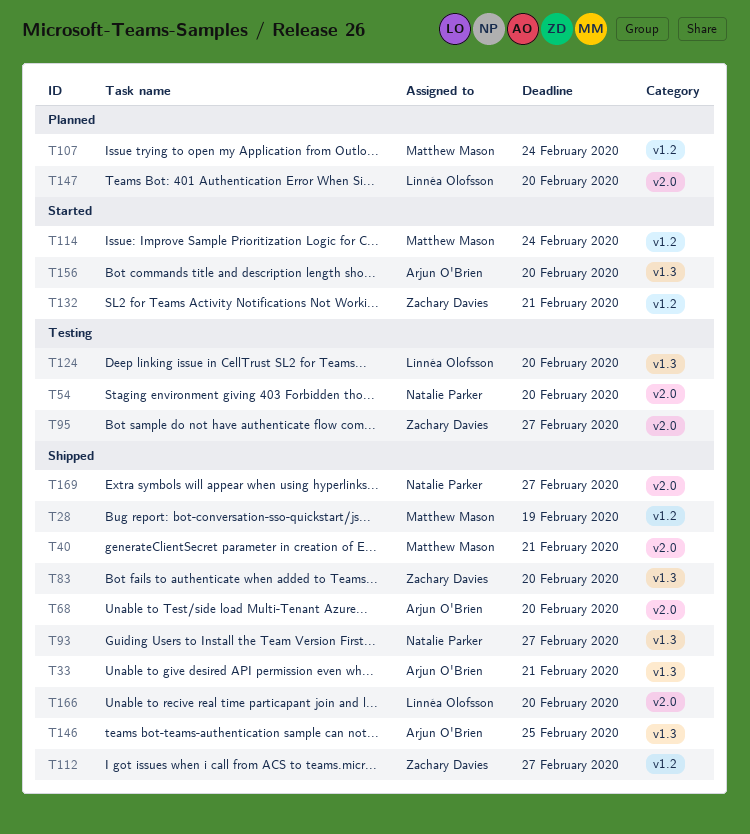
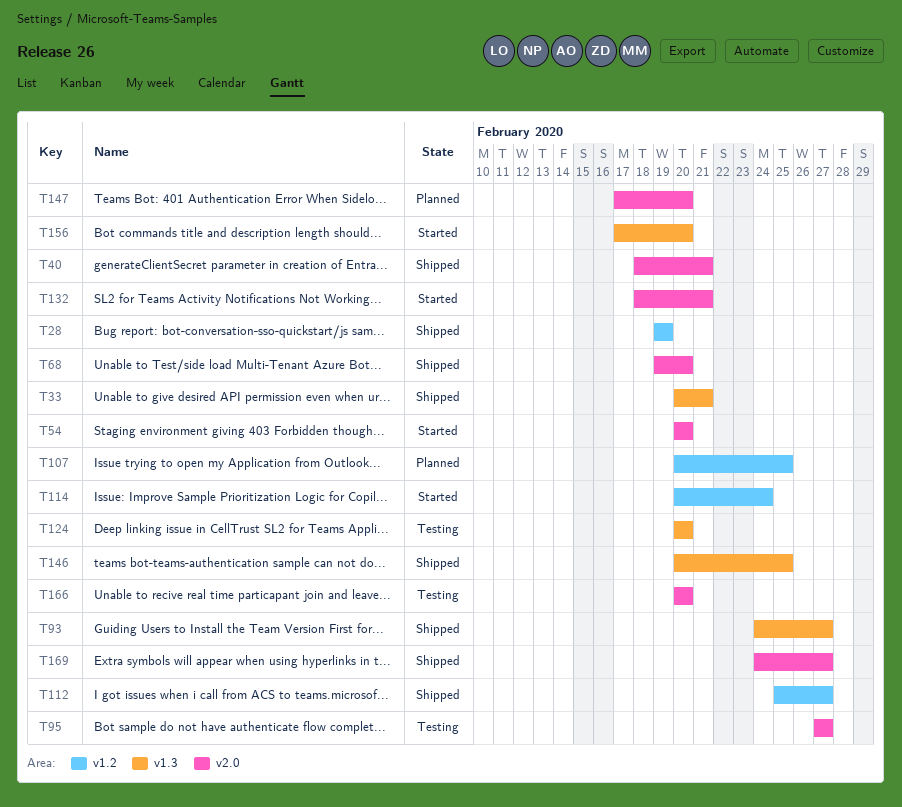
T54, status: Testing -> Started
T83: present -> none
T107, due: Feb 24 -> Feb 25
T132, label: v1.2 -> v2.0
T166, status: Shipped -> Testing

